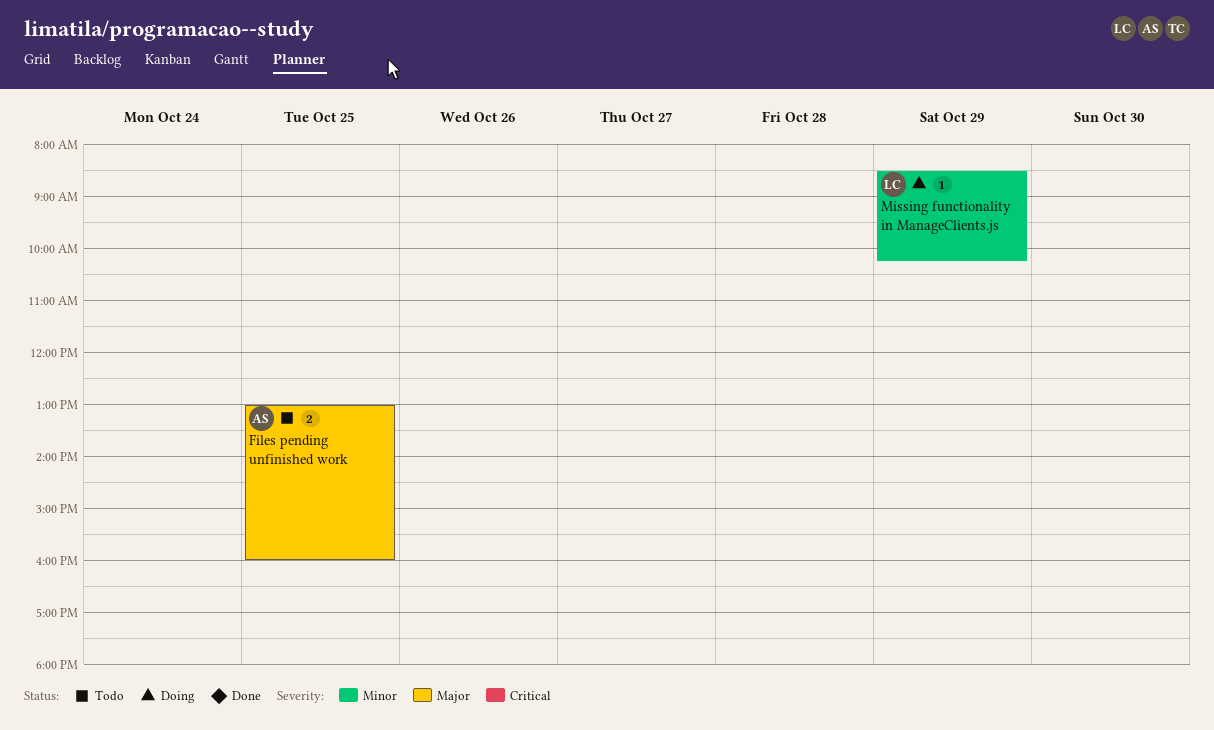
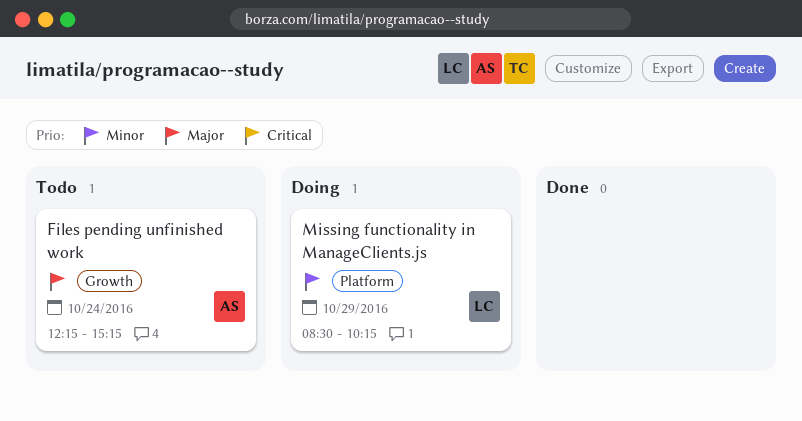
Files pending unfinished work, day: Oct 25 -> Oct 24
Files pending unfinished work, begins: 13:00 -> 12:15
Files pending unfinished work, ends: 16:00 -> 15:15

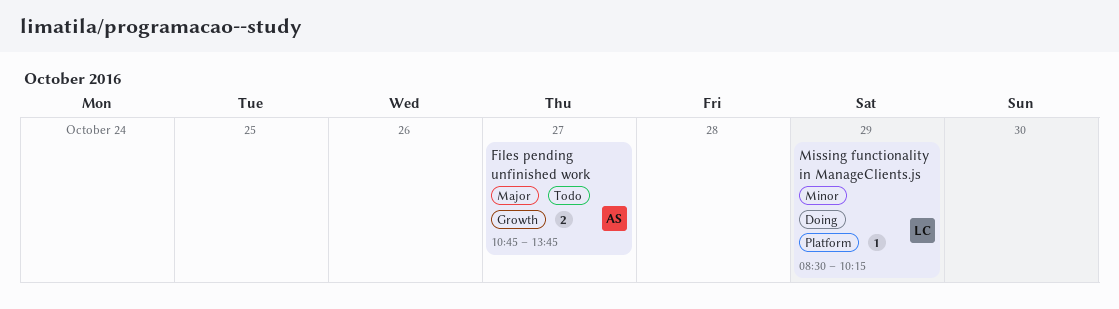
Files pending unfinished work, day: Oct 24 -> Oct 27
Files pending unfinished work, begins: 12:15 -> 10:45
Files pending unfinished work, ends: 15:15 -> 13:45

